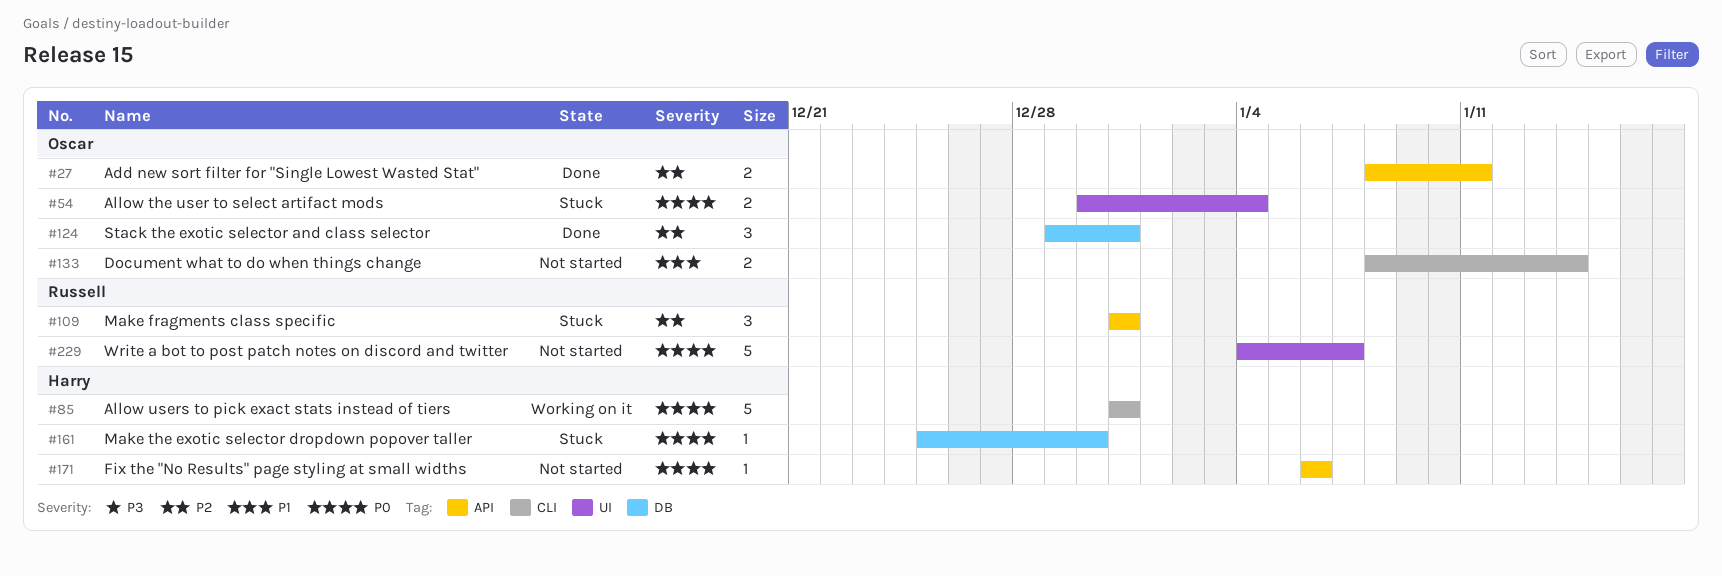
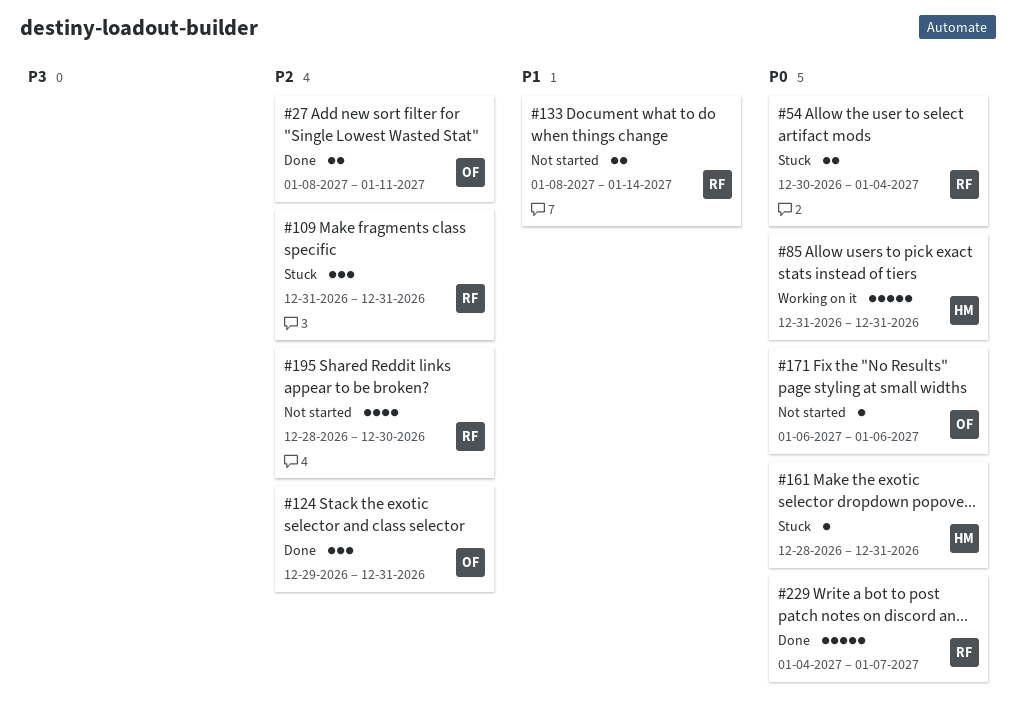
#54, owner: Oscar -> Russell
#133, owner: Oscar -> Russell
#161, start: Dec 25 -> Dec 28
#161, due: Dec 30 -> Dec 31
#171, owner: Harry -> Oscar
#195: none -> present
#229, status: Not started -> Done

